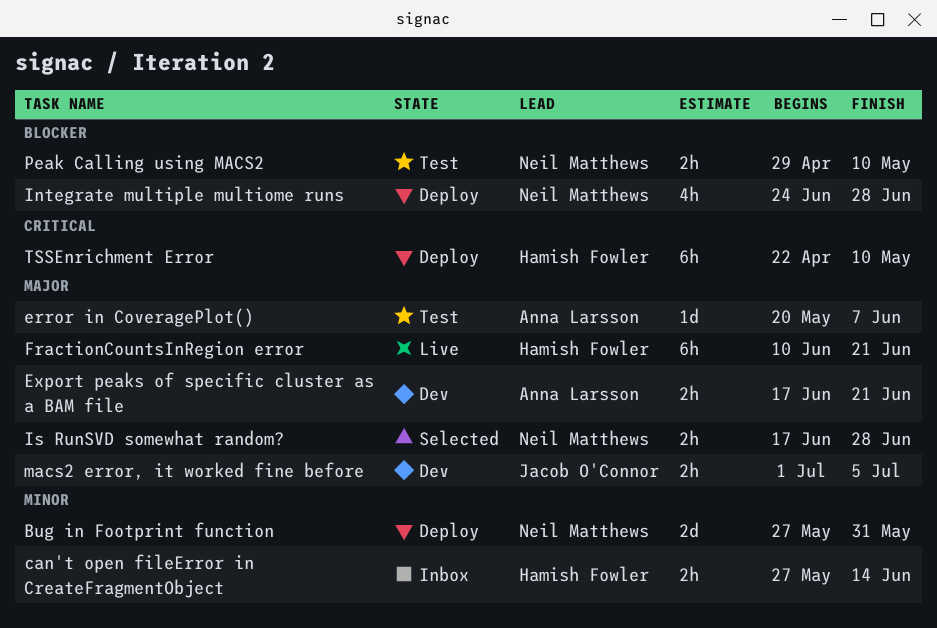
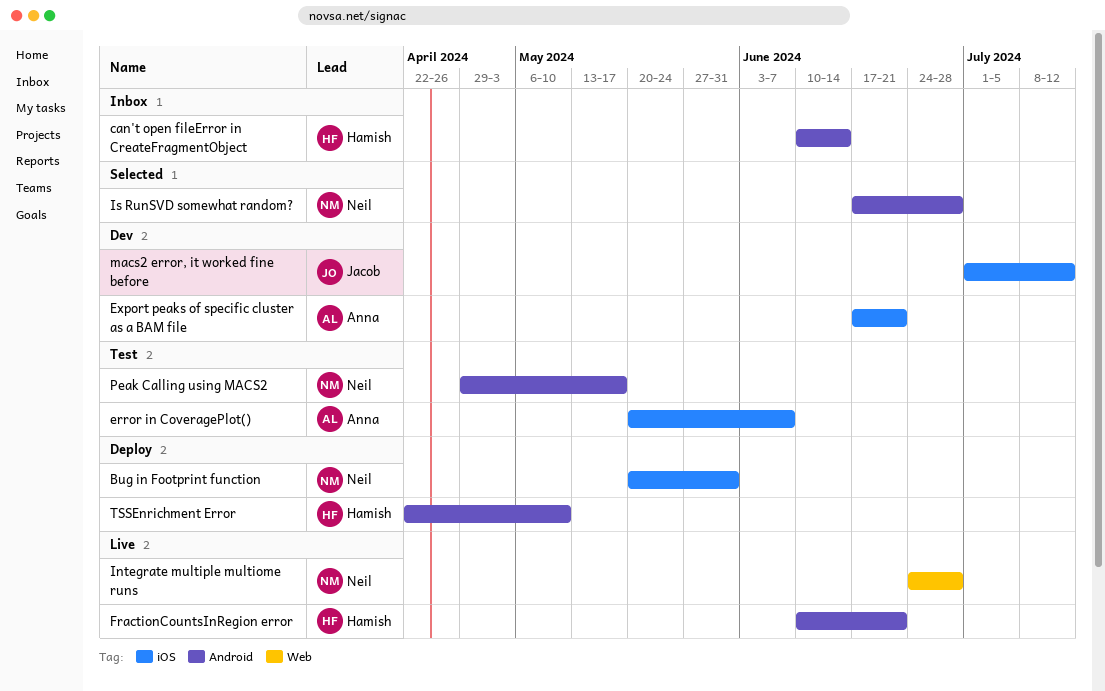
Bug in Footprint function, start: May 27 -> May 20
can't open fileError in CreateFragmentObject, start: May 27 -> Jun 10
Integrate multiple multiome runs, status: Deploy -> Live
macs2 error, it worked fine before, due: Jul 5 -> Jul 12
Peak Calling using MACS2, due: May 10 -> May 17

